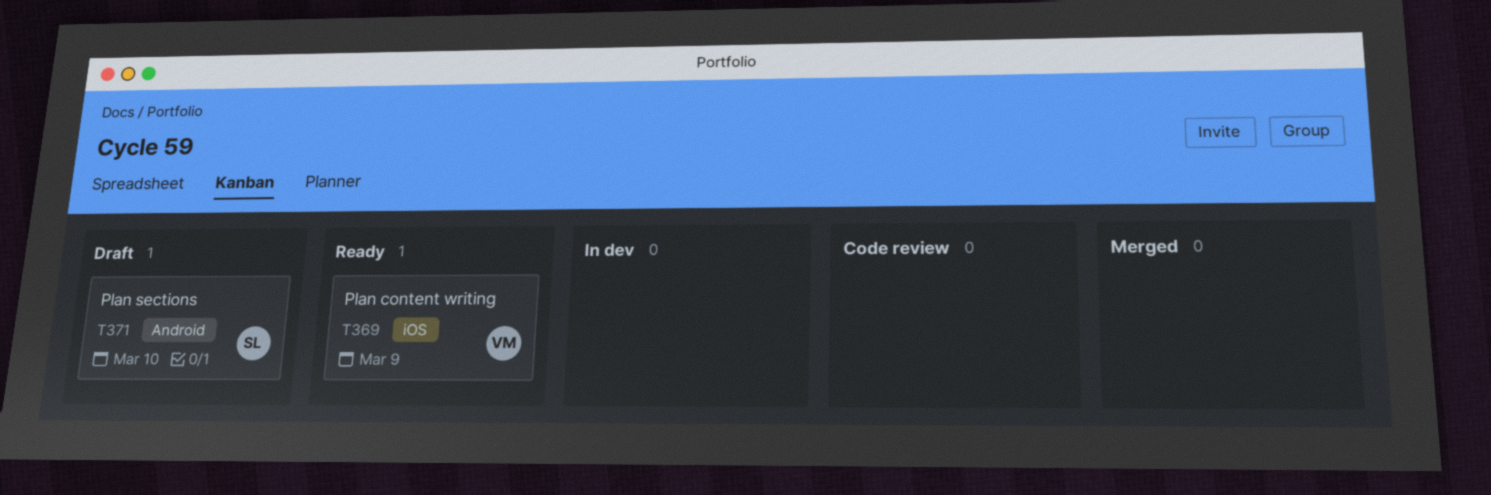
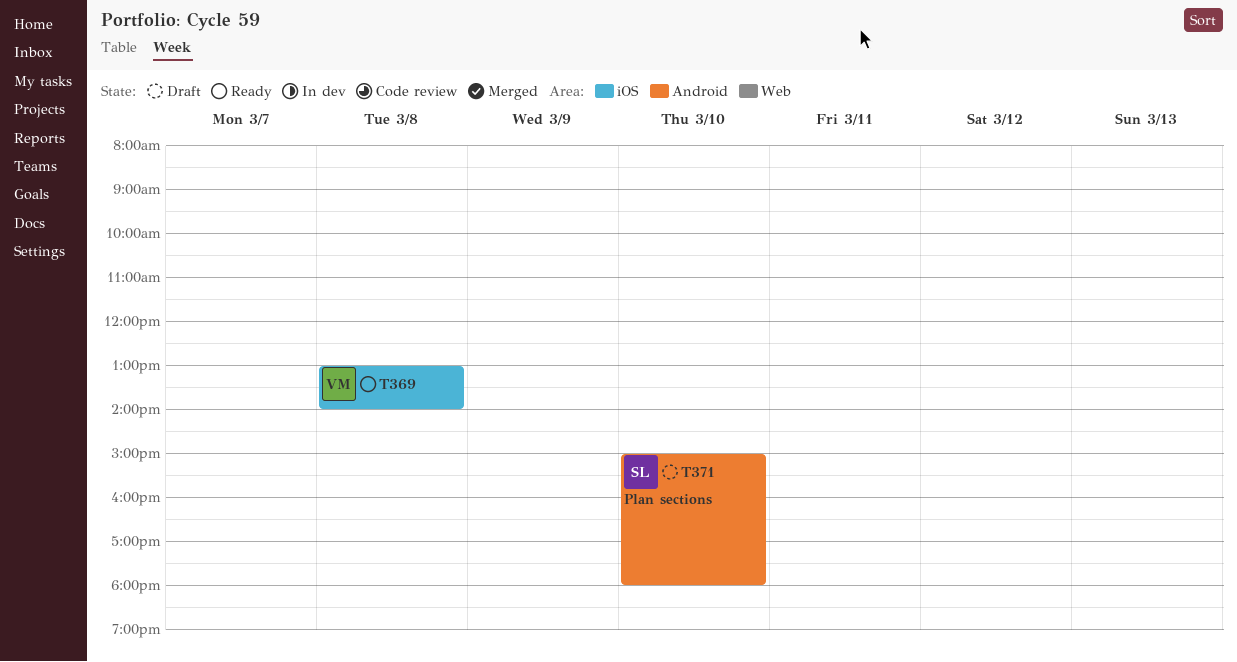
T369, day: Mar 9 -> Mar 8

